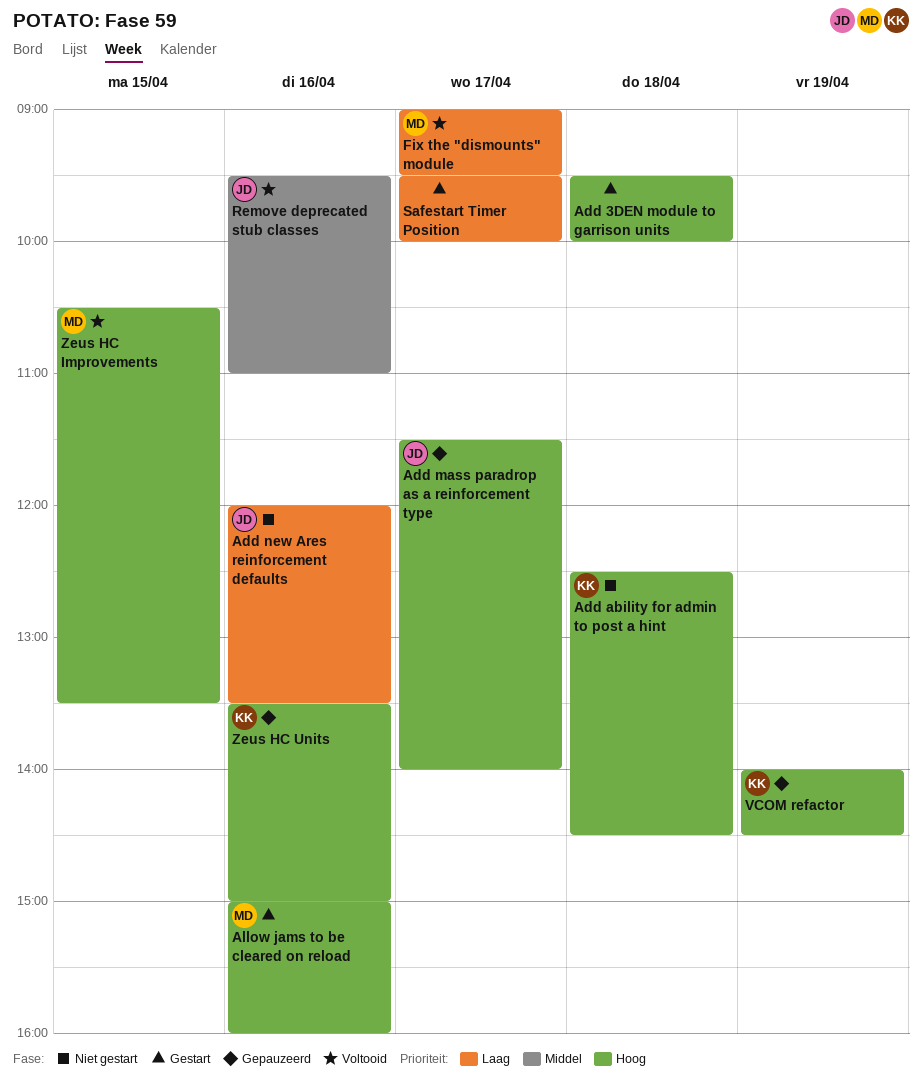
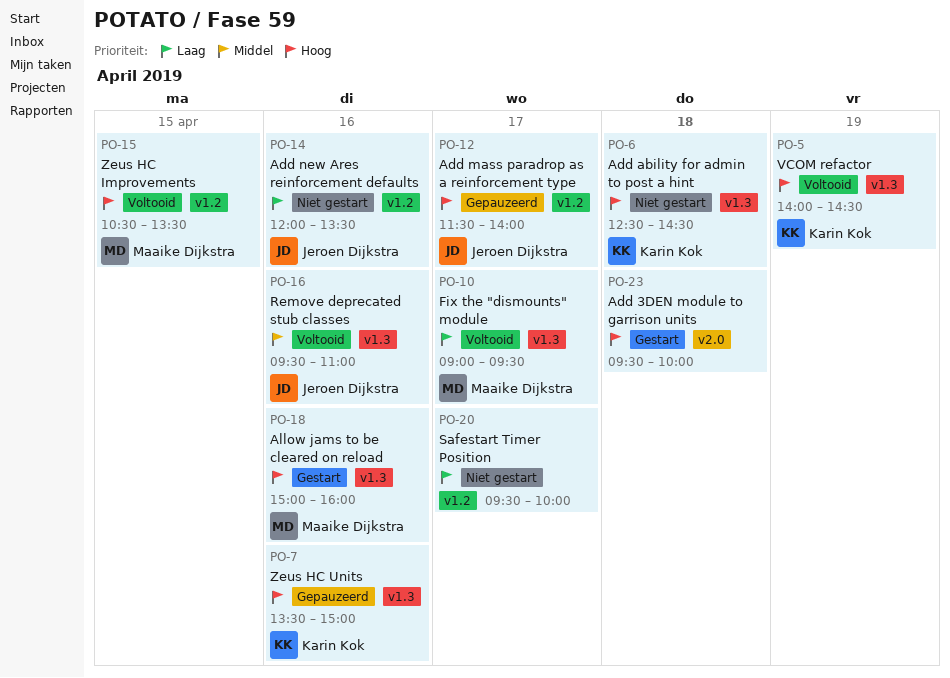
Safestart Timer Position, status: Gestart -> Niet gestart
VCOM refactor, status: Gepauzeerd -> Voltooid

